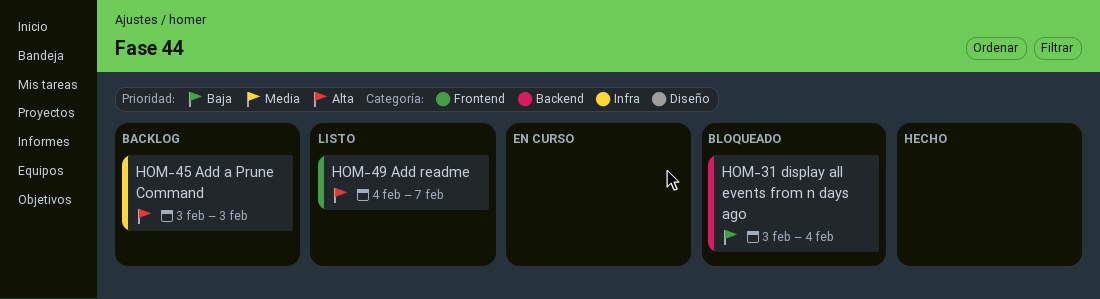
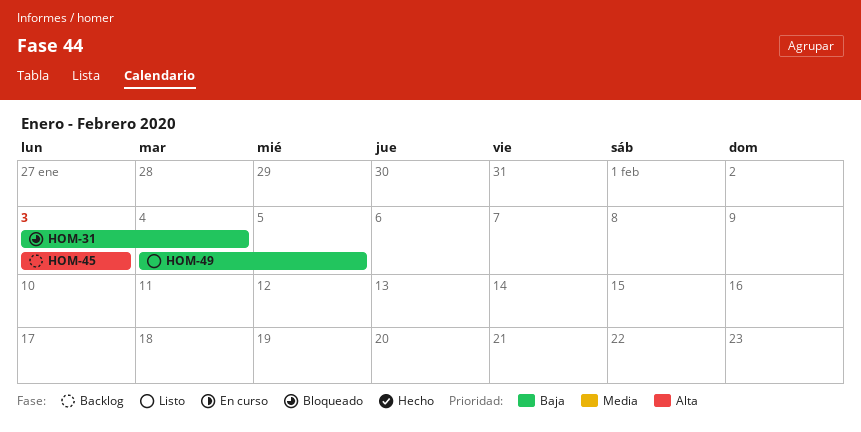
HOM-49, priority: Alta -> Baja
HOM-49, due: Feb 7 -> Feb 5

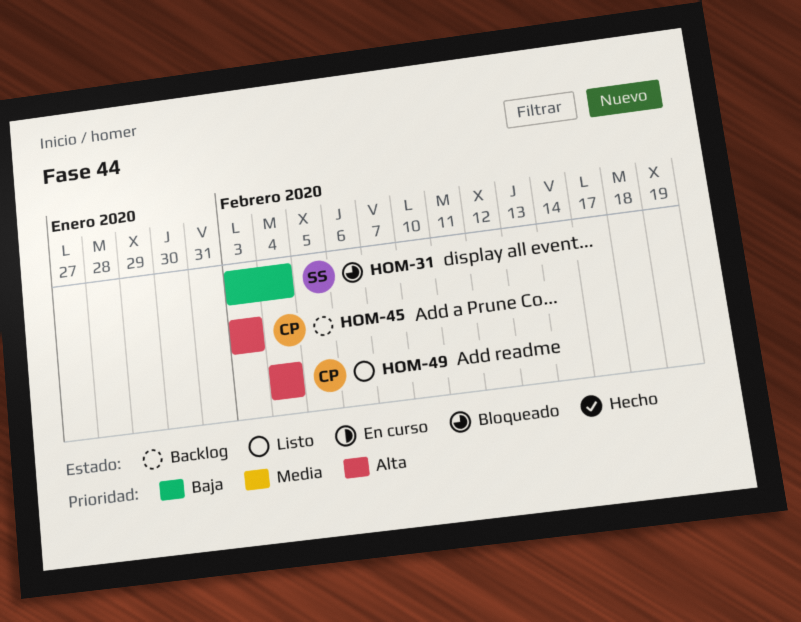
HOM-49, priority: Baja -> Alta
HOM-49, due: Feb 5 -> Feb 4

